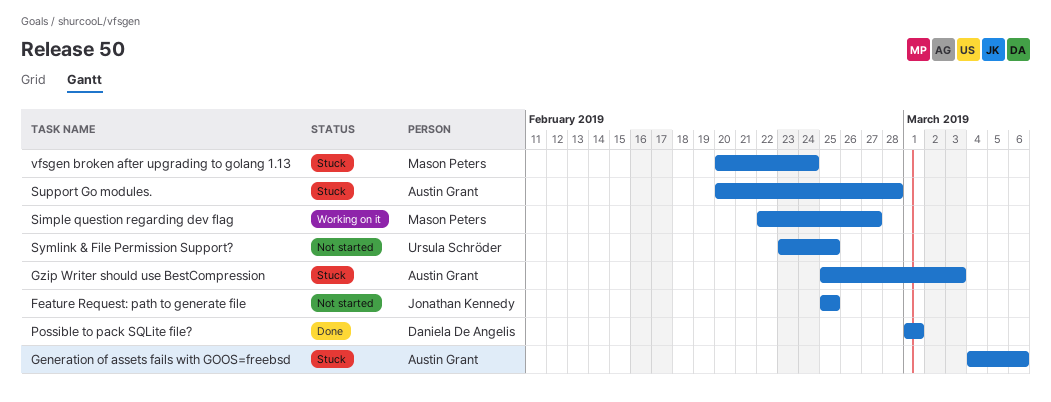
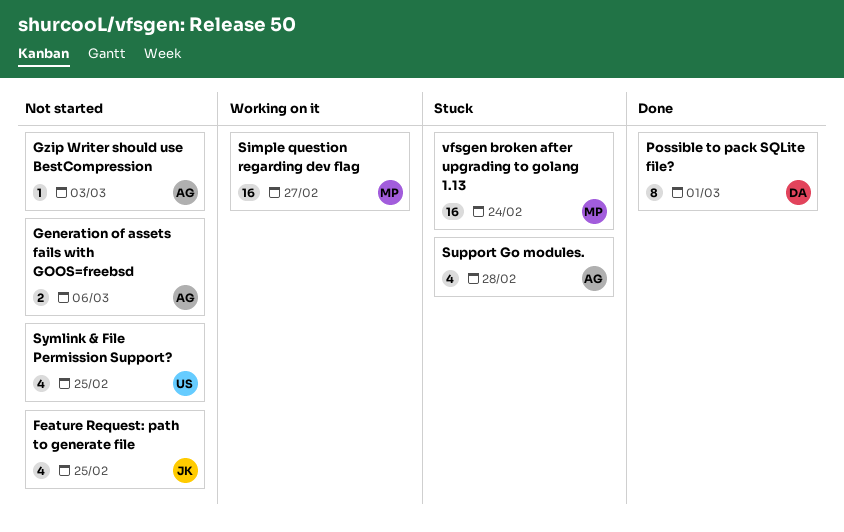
Generation of assets fails with GOOS=freebsd, status: Stuck -> Not started
Gzip Writer should use BestCompression, status: Stuck -> Not started

